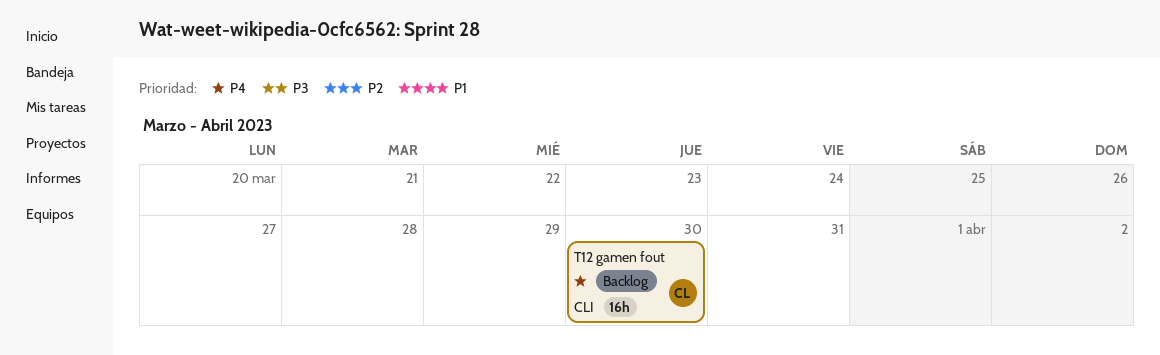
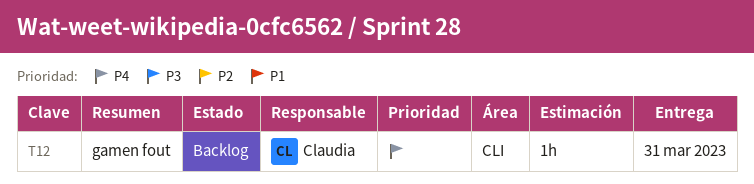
T12, estimate: 16h -> 1h
T12, due: Mar 30 -> Mar 31

